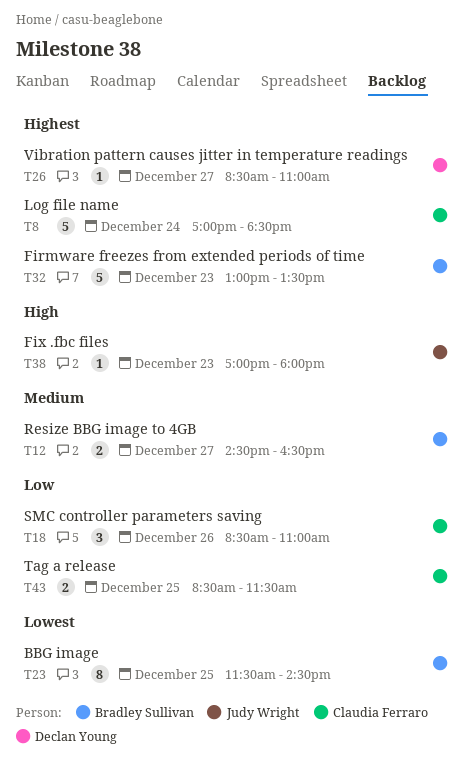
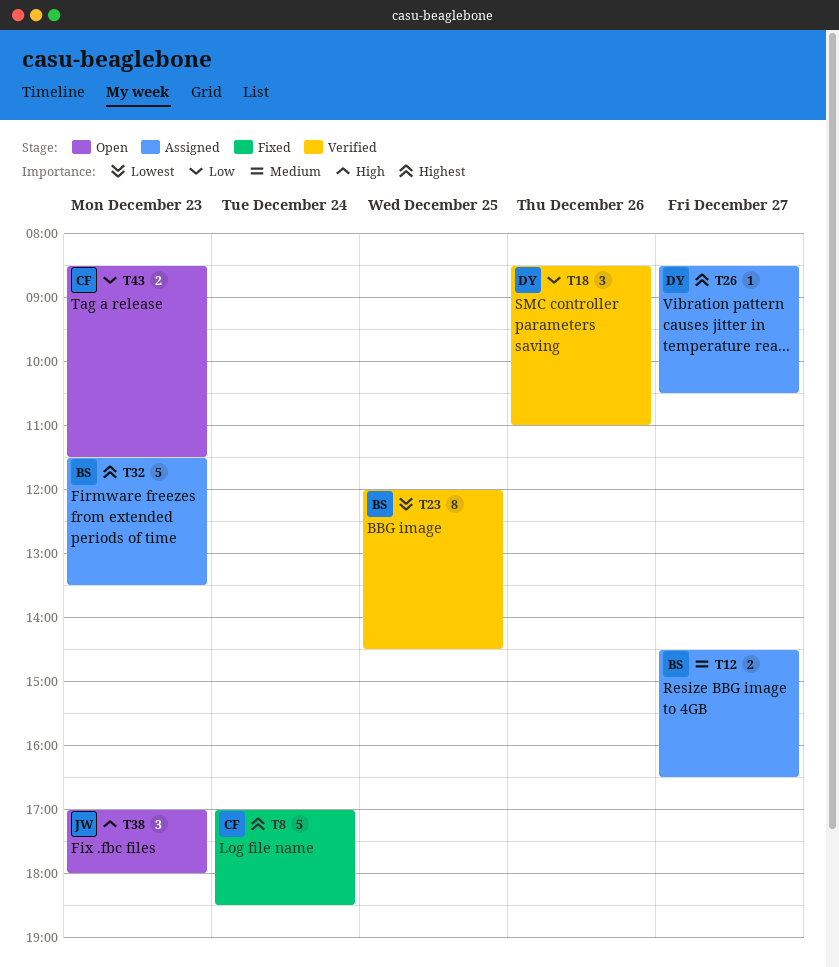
T18, owner: Claudia Ferraro -> Declan Young
T23, begins: 11:30 -> 12:00
T26, ends: 11:00 -> 10:30
T32, begins: 13:00 -> 11:30
T38, estimate: 1 -> 3
T43, day: Dec 25 -> Dec 23

